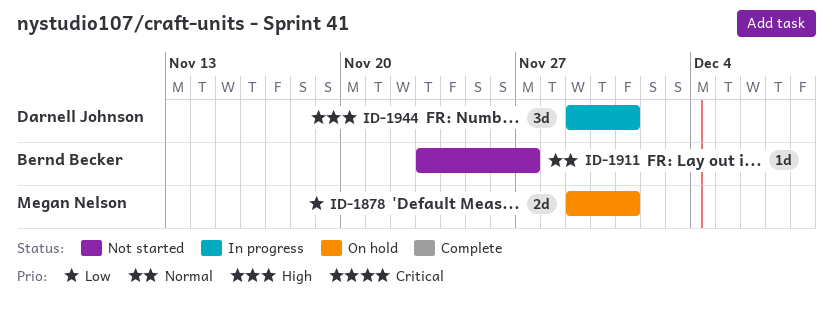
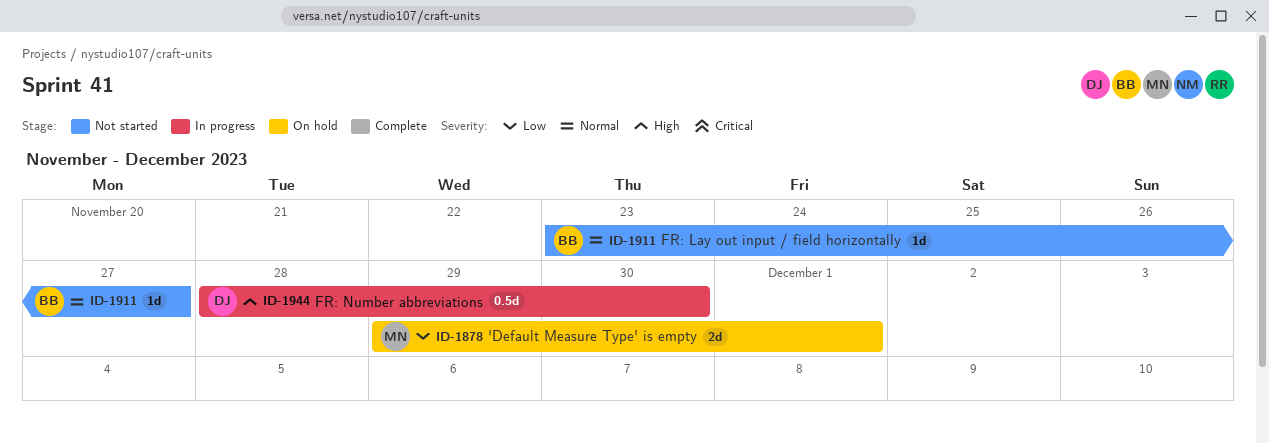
ID-1944, estimate: 3d -> 0.5d
ID-1944, start: Nov 29 -> Nov 28
ID-1944, due: Dec 1 -> Nov 30

